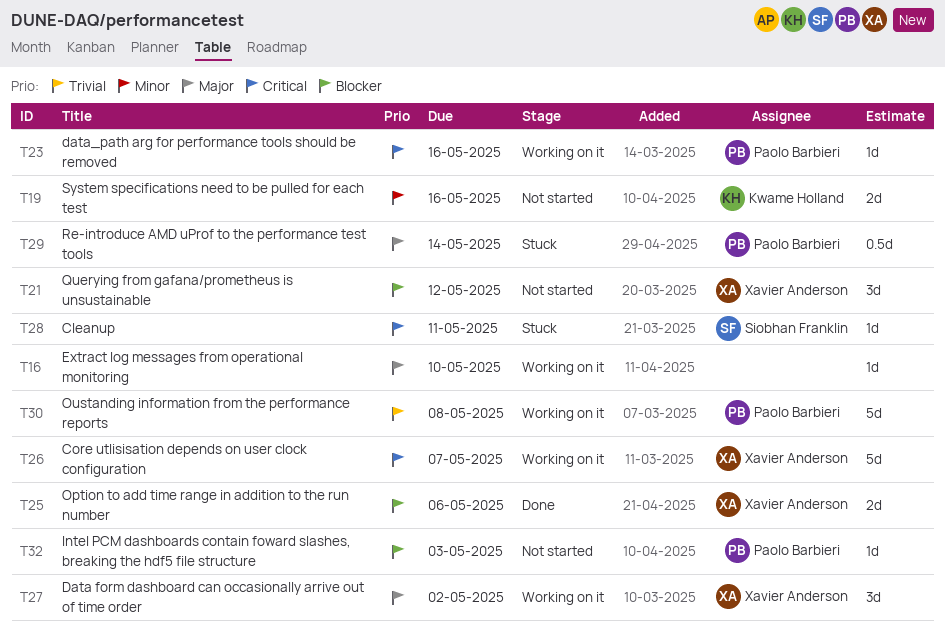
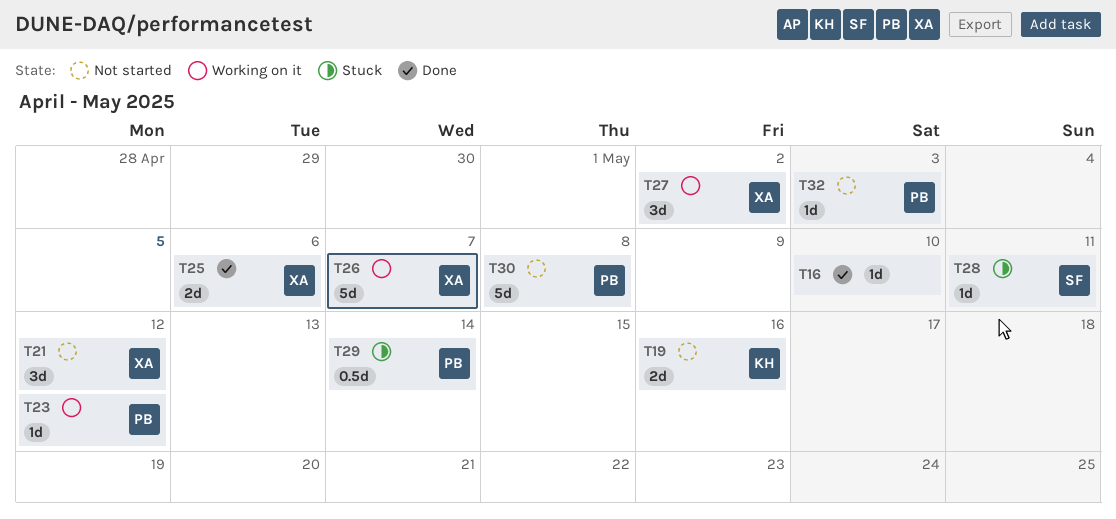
T16, status: Working on it -> Done
T23, due: May 16 -> May 12
T30, status: Working on it -> Not started

